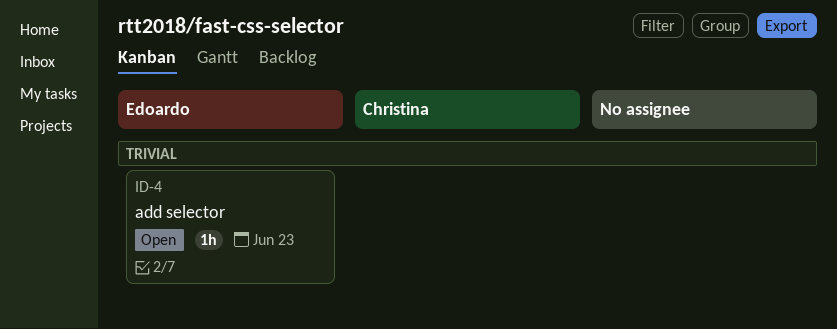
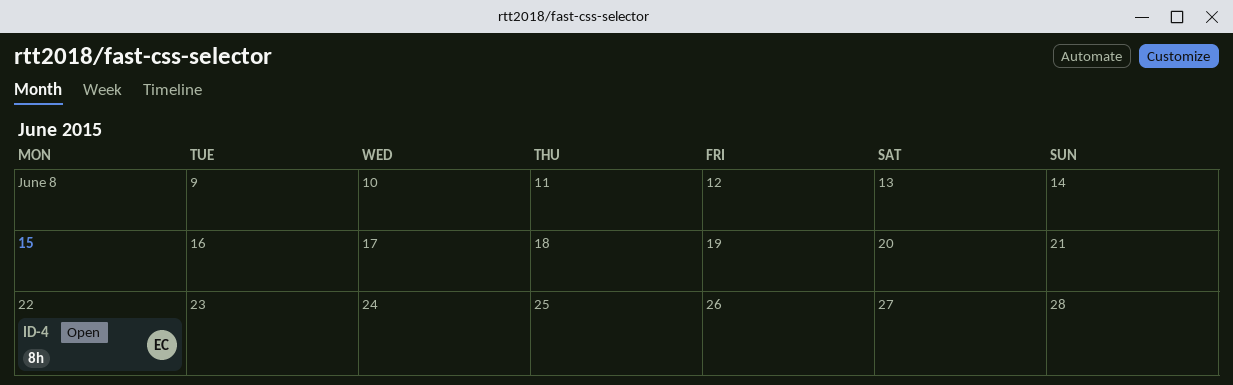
ID-4, estimate: 1h -> 8h
ID-4, due: Jun 23 -> Jun 22

